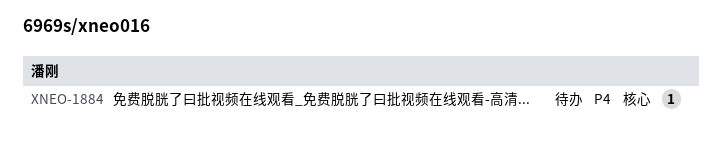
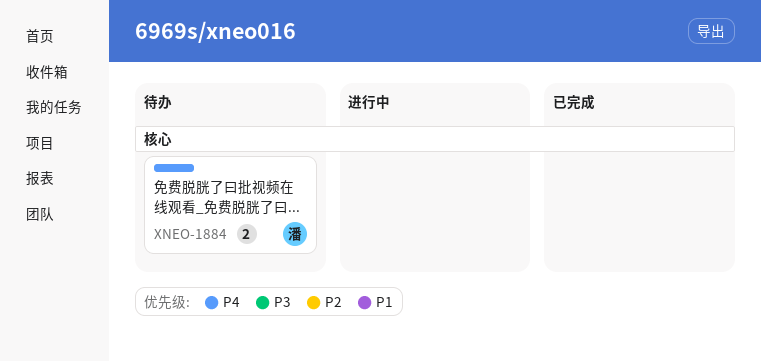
XNEO-1884, estimate: 1 -> 2

